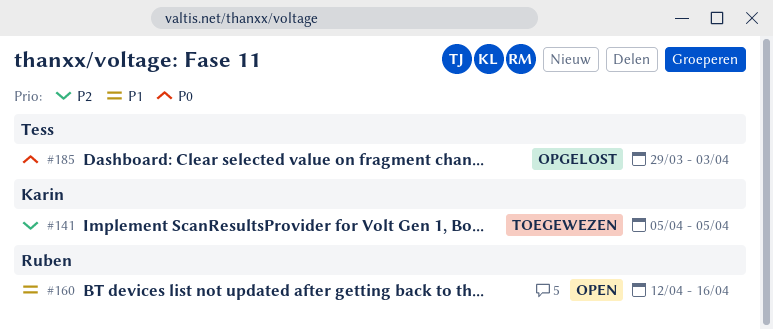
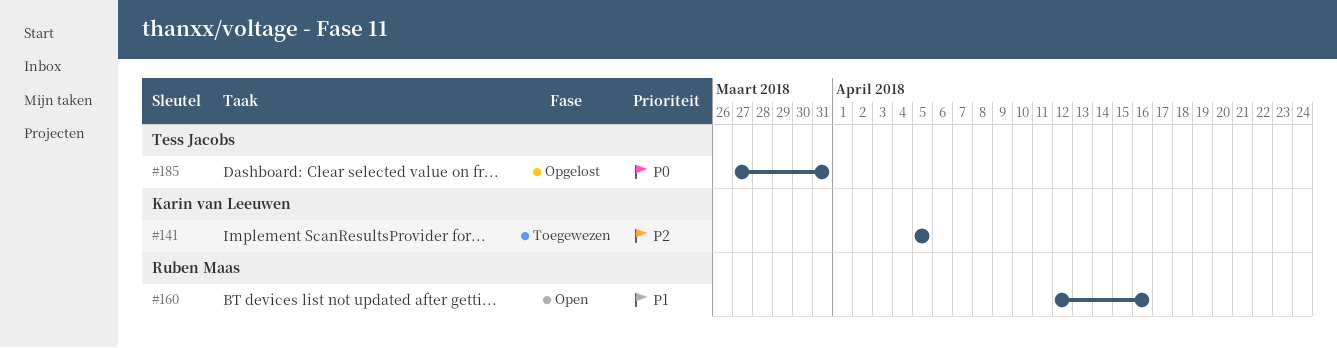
#185, start: Mar 29 -> Mar 27
#185, due: Apr 3 -> Mar 31

